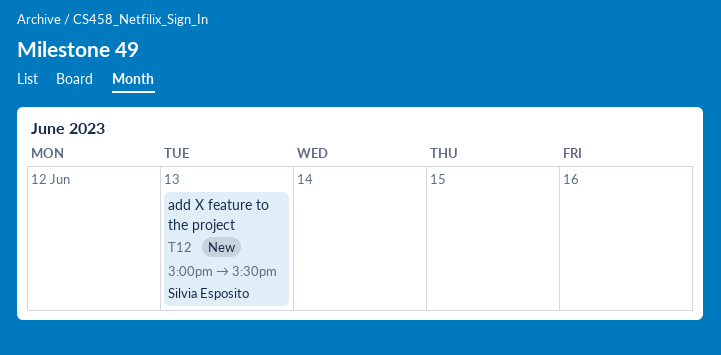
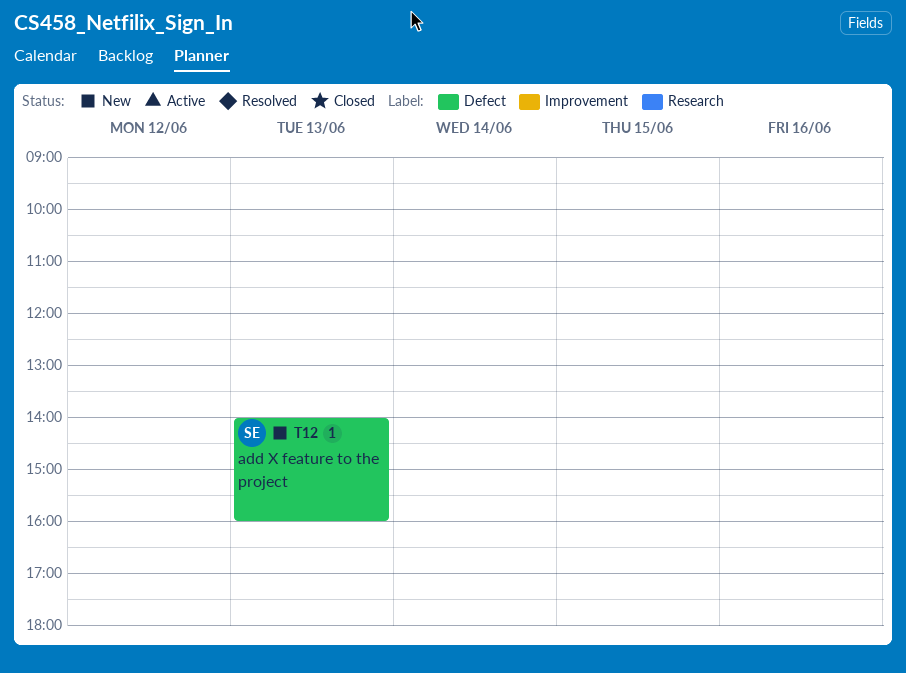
T12, begins: 15:00 -> 14:00
T12, ends: 15:30 -> 16:00

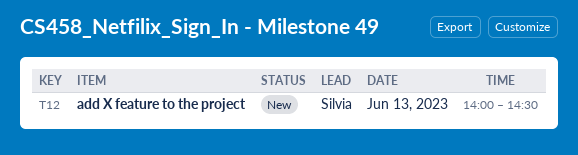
T12, ends: 16:00 -> 14:30

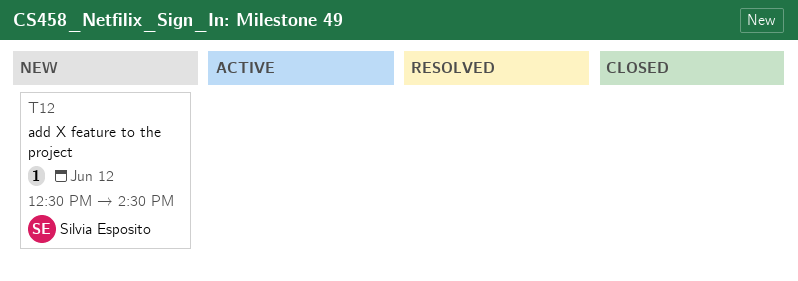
T12, day: Jun 13 -> Jun 12
T12, begins: 14:00 -> 12:30

